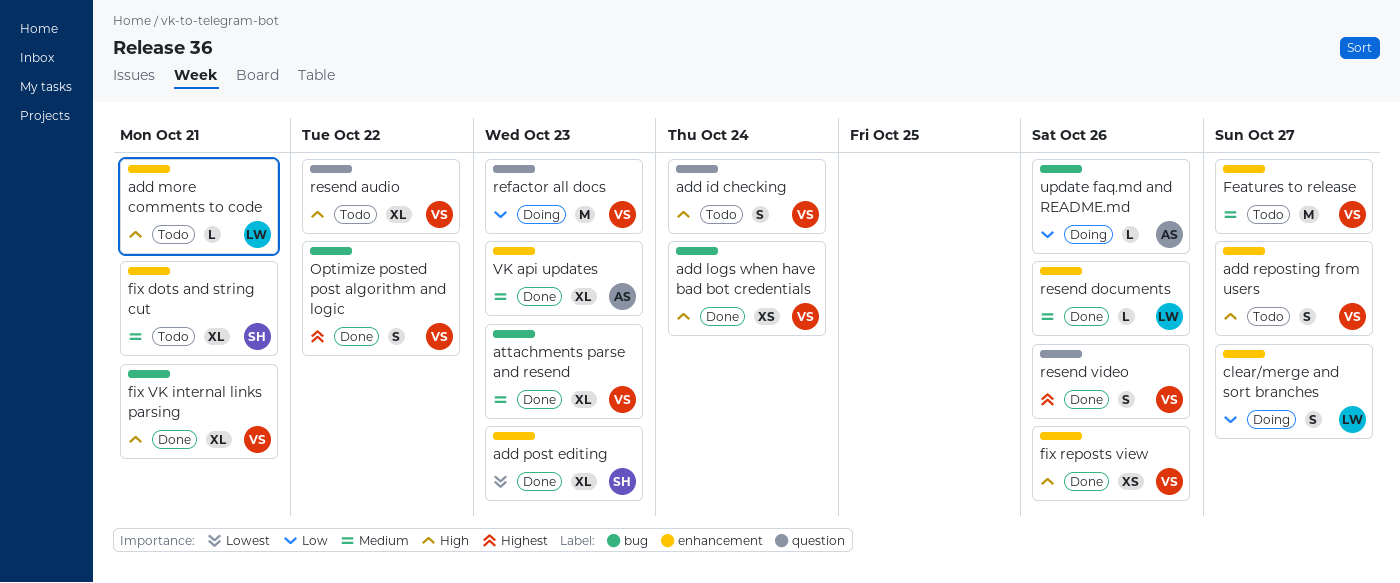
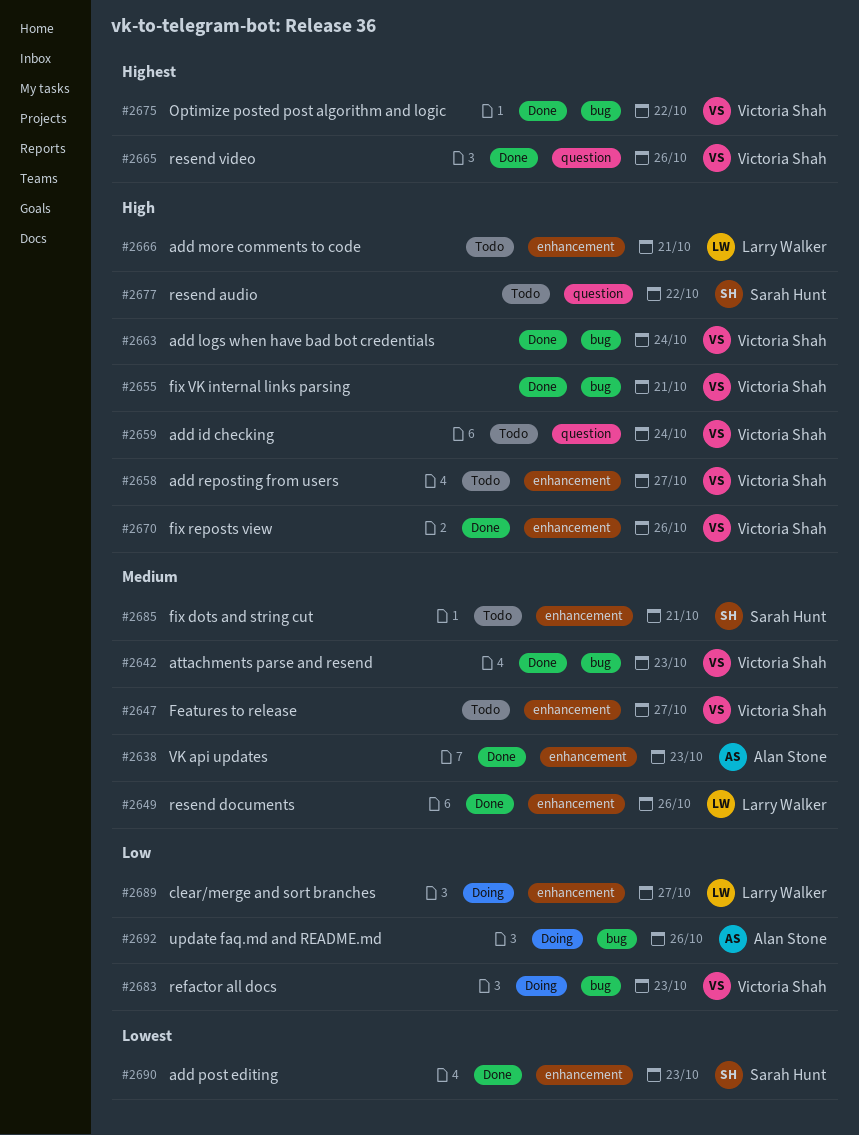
refactor all docs, label: question -> bug
resend audio, owner: Victoria Shah -> Sarah Hunt

